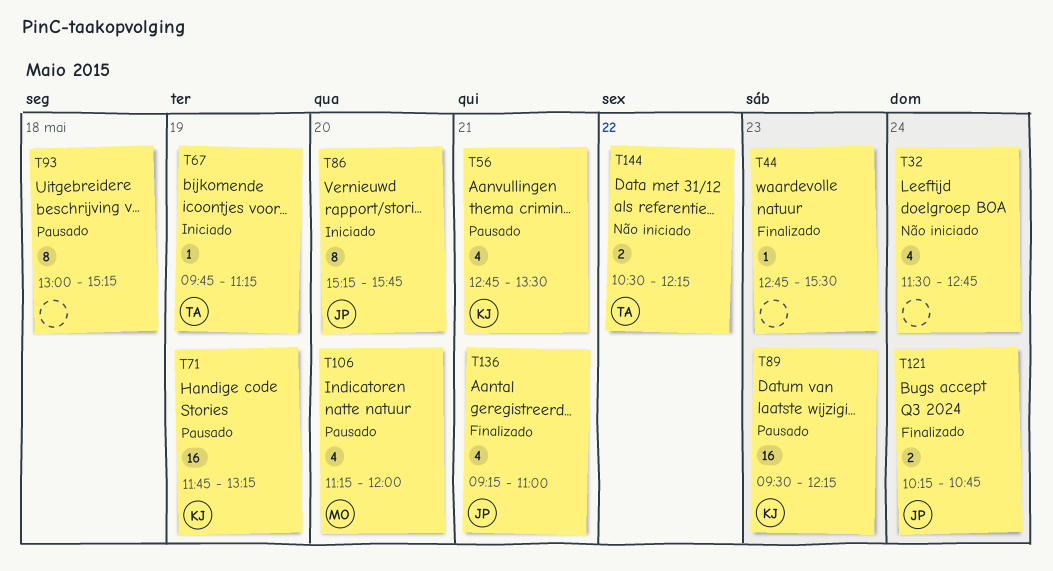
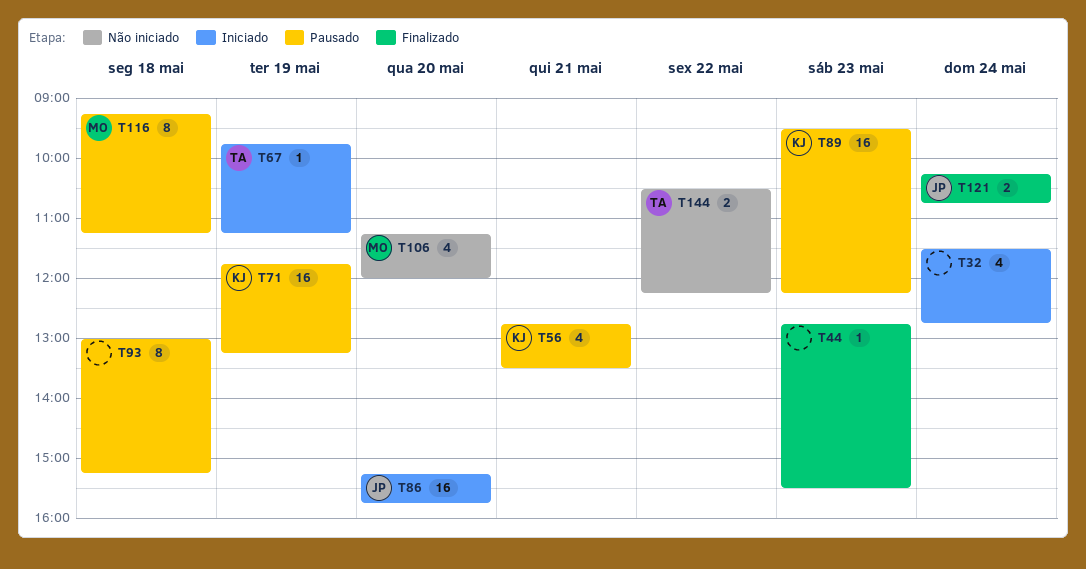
T32, status: Não iniciado -> Iniciado
T86, estimate: 8 -> 16
T106, status: Pausado -> Não iniciado
T116: none -> present
T136: present -> none

